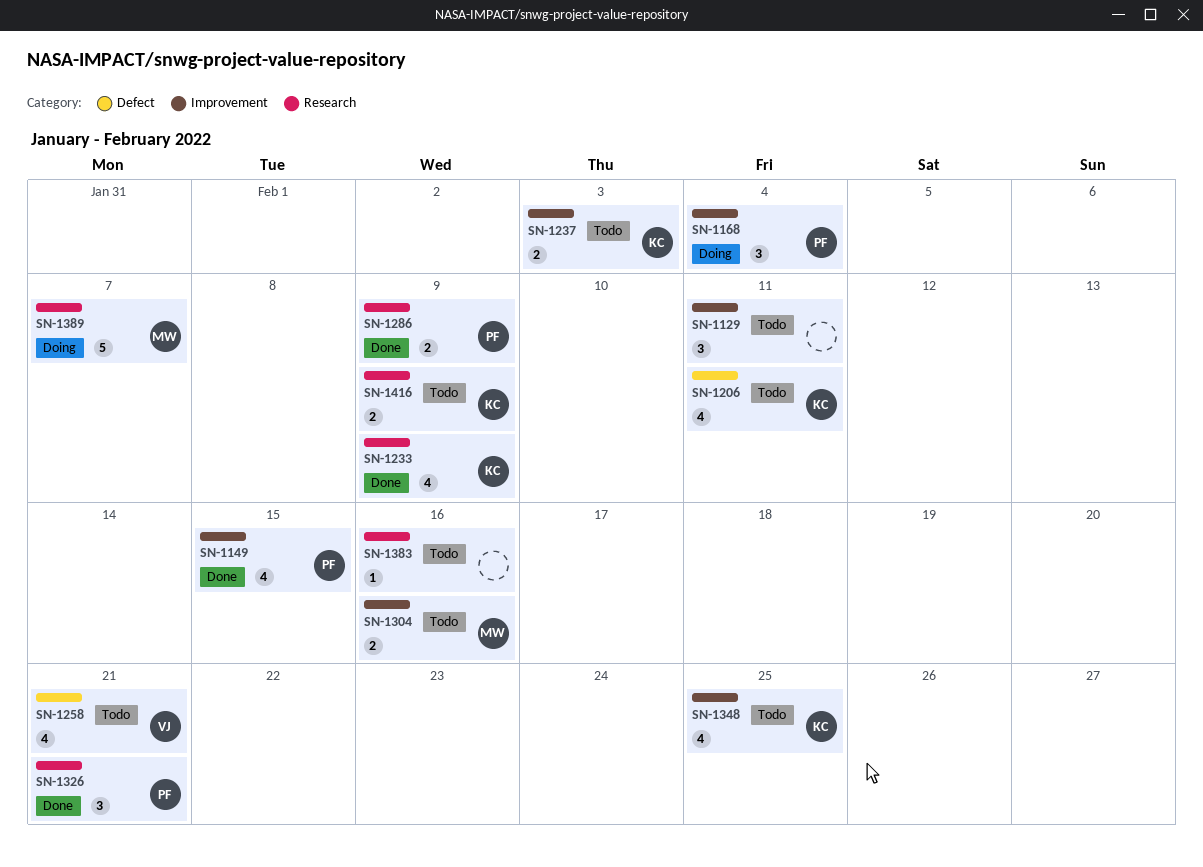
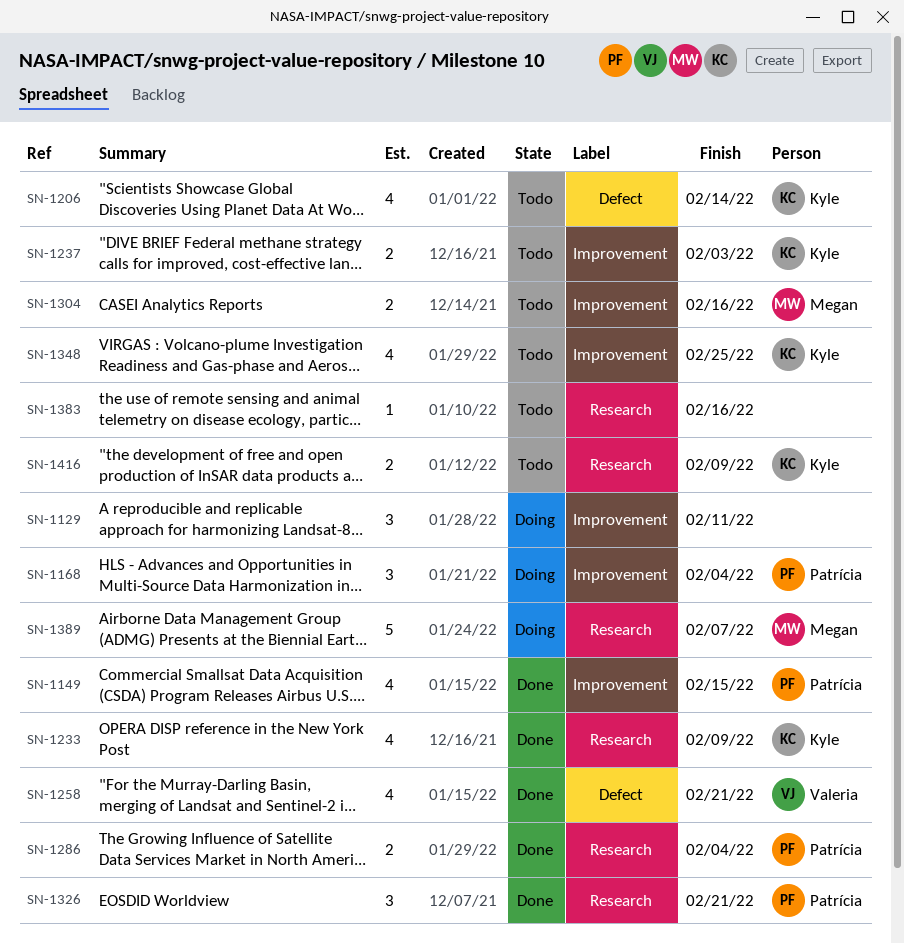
SN-1129, status: Todo -> Doing
SN-1206, due: Feb 11 -> Feb 14
SN-1258, status: Todo -> Done
SN-1286, due: Feb 9 -> Feb 4

